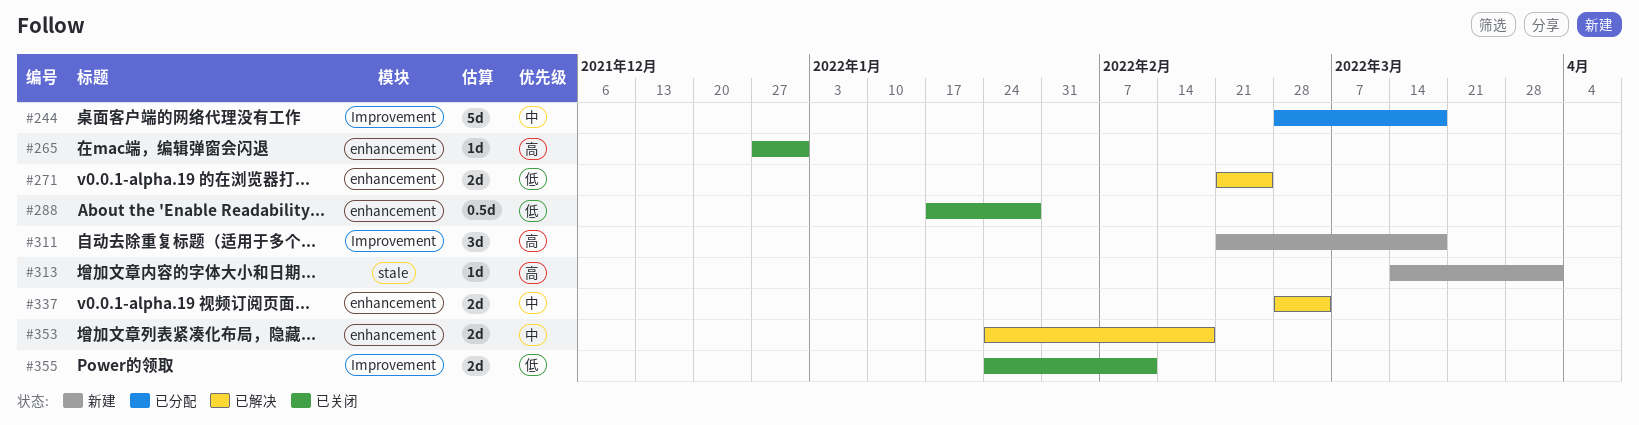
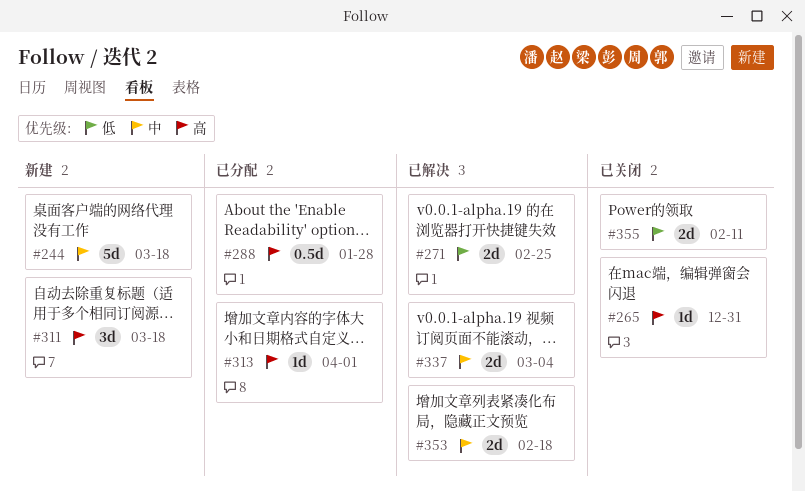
#244, status: 已分配 -> 新建
#288, status: 已关闭 -> 已分配
#288, priority: 低 -> 高
#313, status: 新建 -> 已分配

